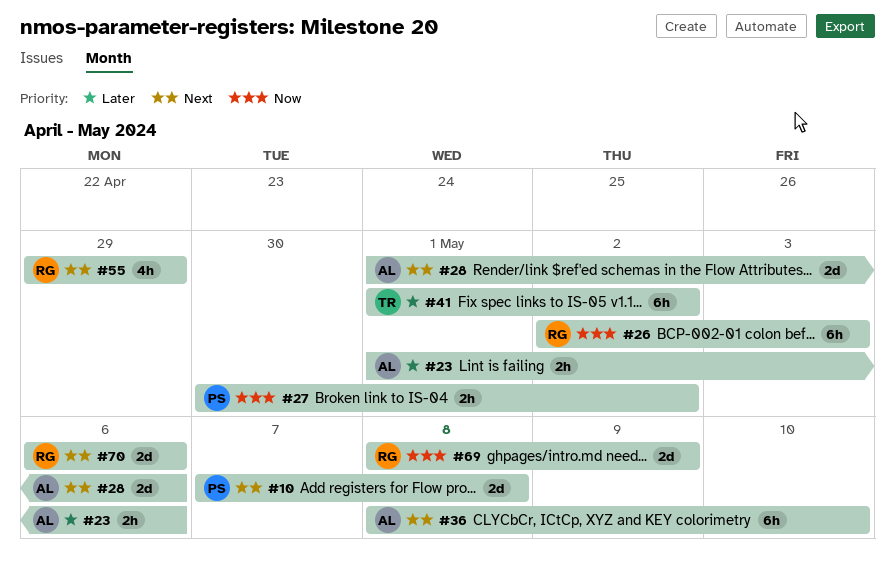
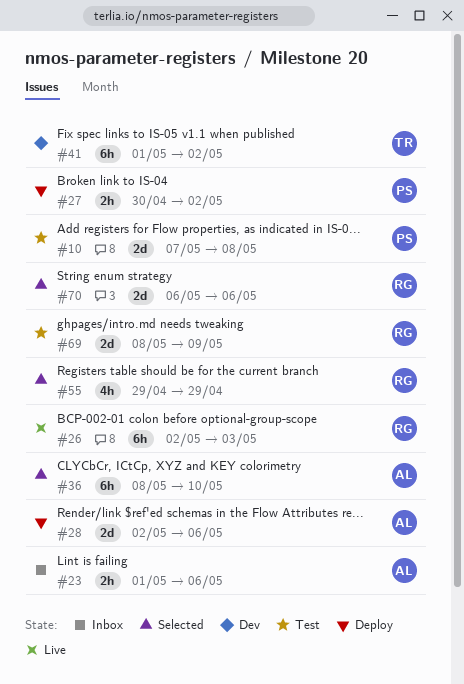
#28, start: May 1 -> May 2

